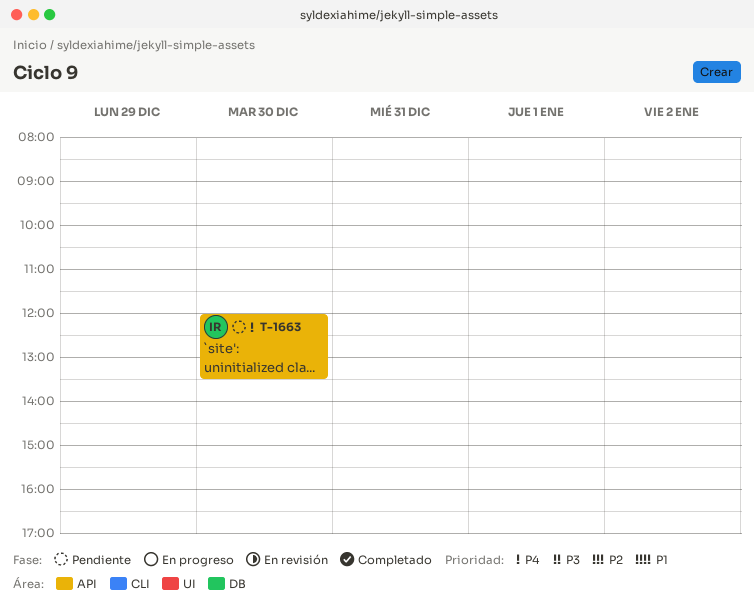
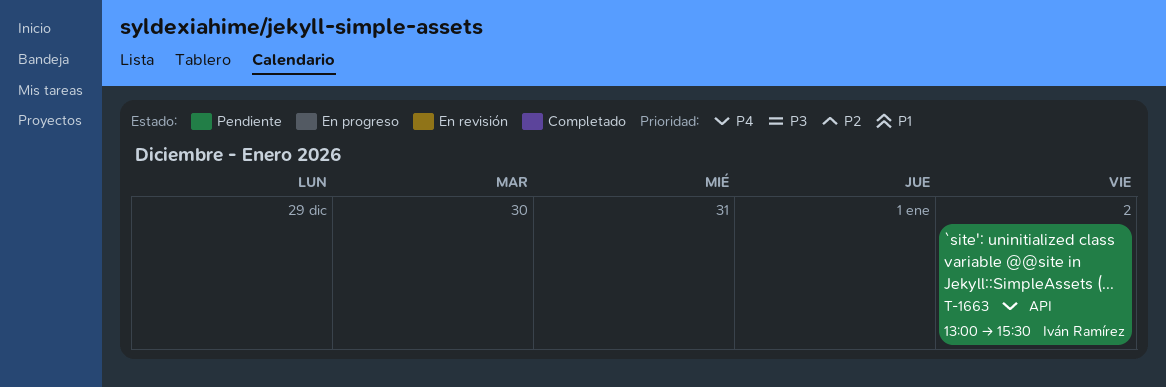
T-1663, day: Dec 30 -> Jan 2
T-1663, begins: 12:00 -> 13:00
T-1663, ends: 13:30 -> 15:30

